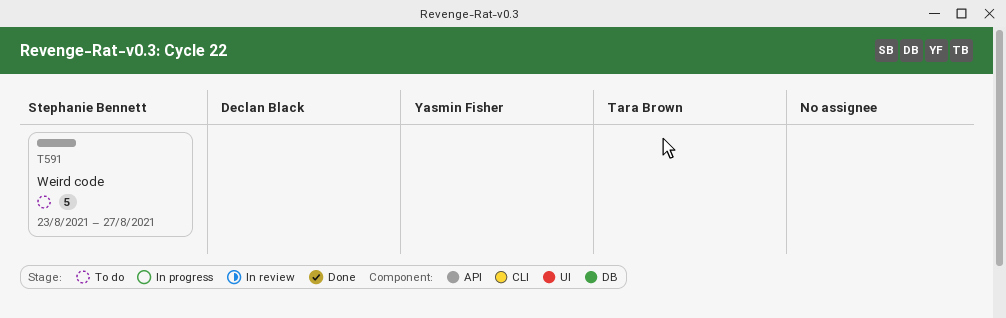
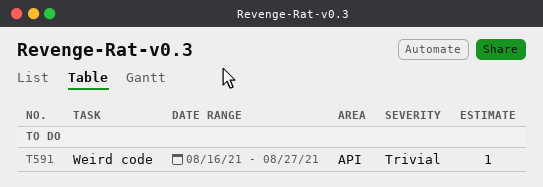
T591, estimate: 5 -> 1
T591, start: Aug 23 -> Aug 16

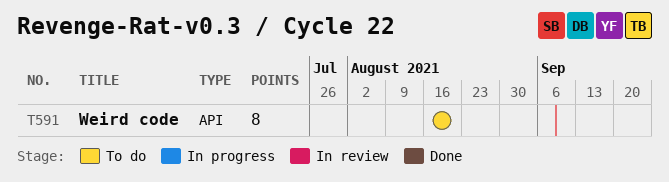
T591, estimate: 1 -> 8
T591, due: Aug 27 -> Aug 20

